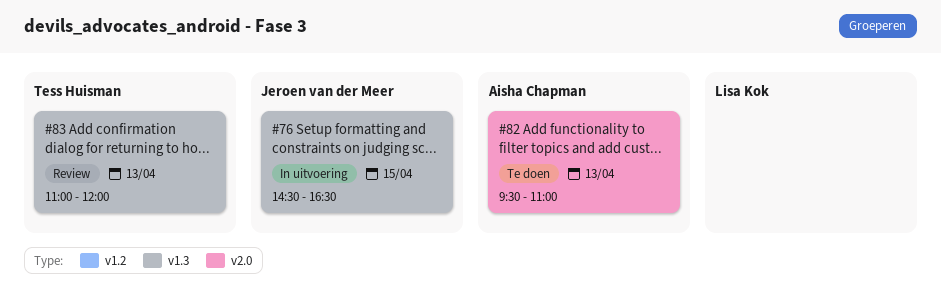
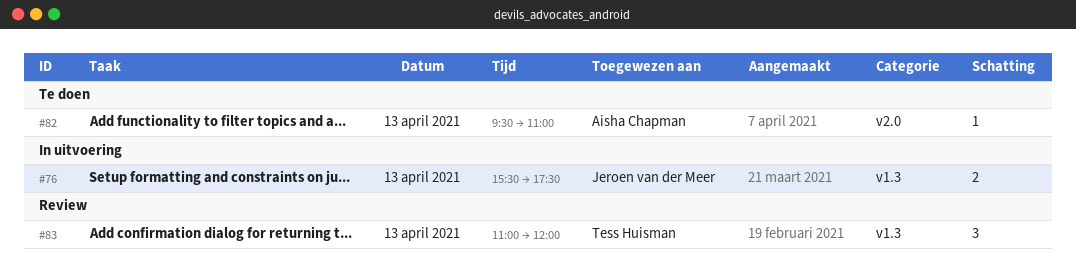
#76, day: Apr 15 -> Apr 13
#76, begins: 14:30 -> 15:30
#76, ends: 16:30 -> 17:30

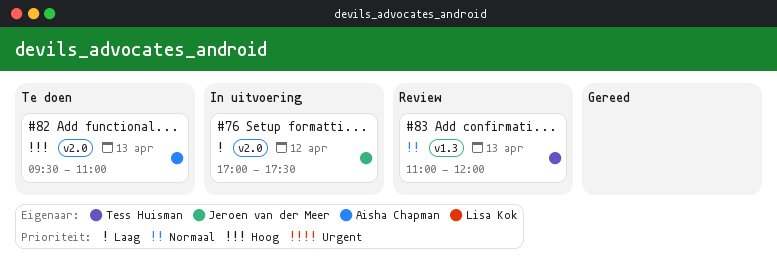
#76, label: v1.3 -> v2.0
#76, day: Apr 13 -> Apr 12
#76, begins: 15:30 -> 17:00

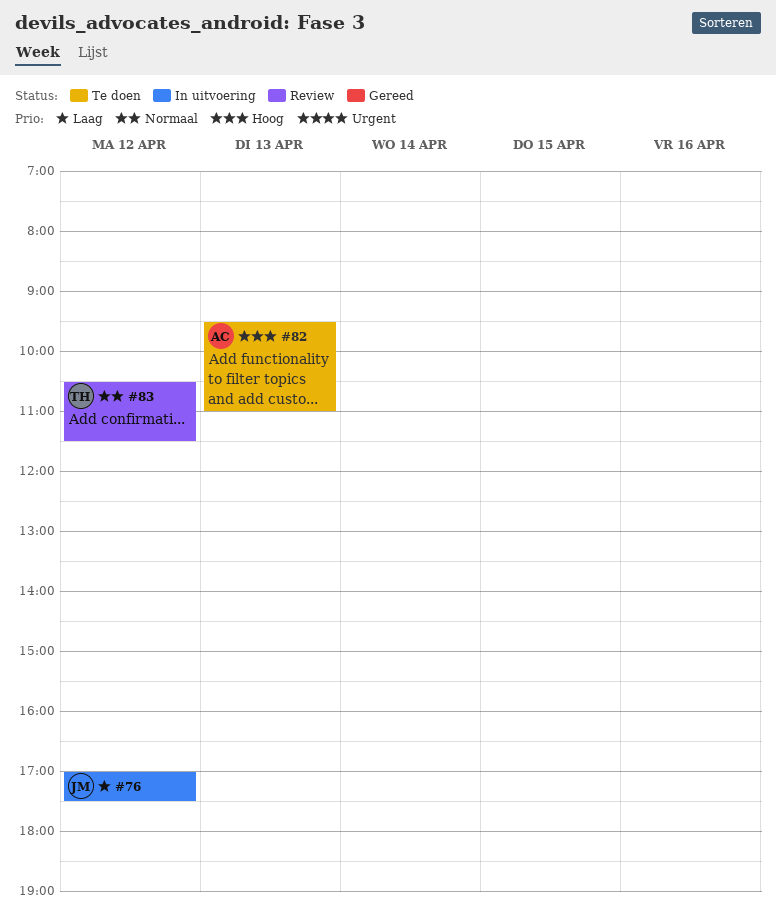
#83, day: Apr 13 -> Apr 12
#83, begins: 11:00 -> 10:30
#83, ends: 12:00 -> 11:30

